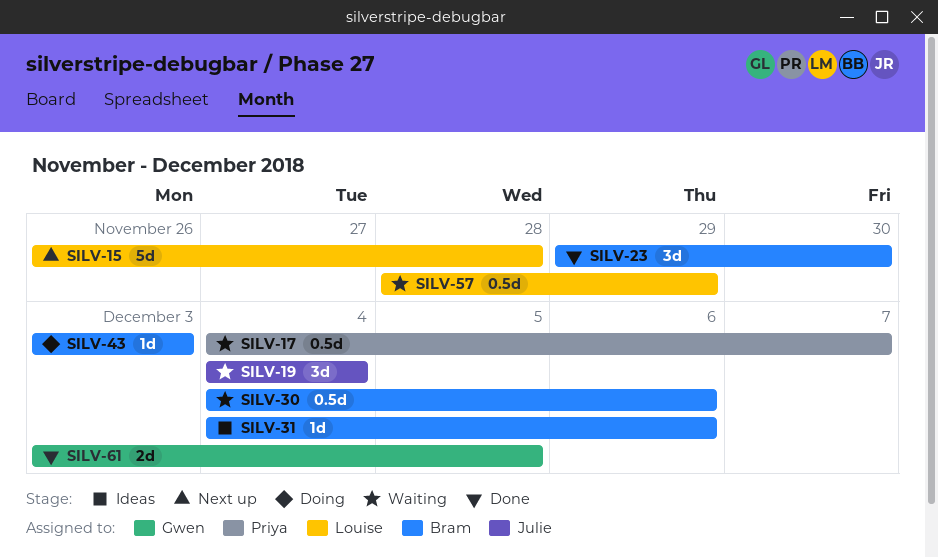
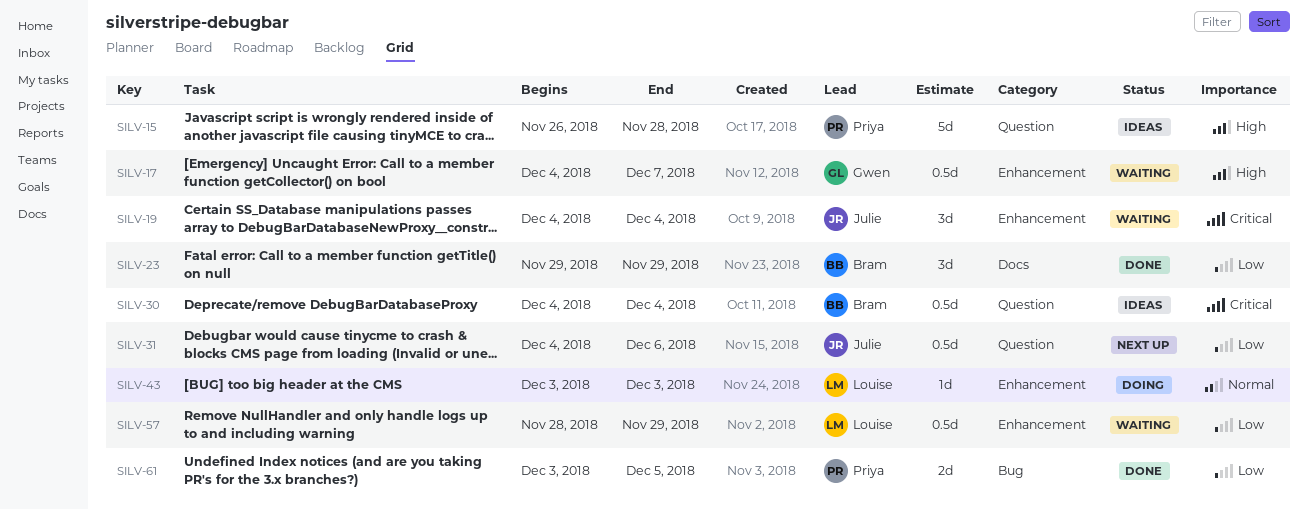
SILV-15, status: Next up -> Ideas
SILV-15, owner: Louise -> Priya
SILV-17, owner: Priya -> Gwen
SILV-23, due: Nov 30 -> Nov 29
SILV-30, status: Waiting -> Ideas
SILV-30, due: Dec 6 -> Dec 4
SILV-31, status: Ideas -> Next up
SILV-31, owner: Bram -> Julie
SILV-31, estimate: 1d -> 0.5d
SILV-43, owner: Bram -> Louise
SILV-61, owner: Gwen -> Priya

